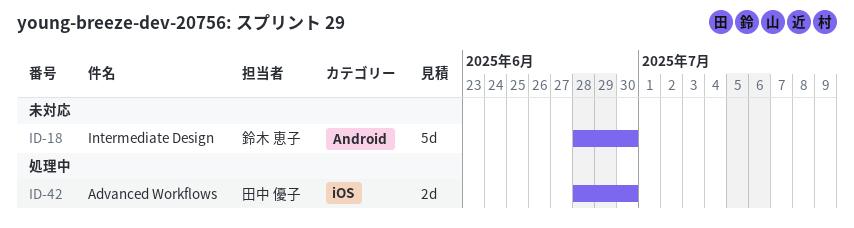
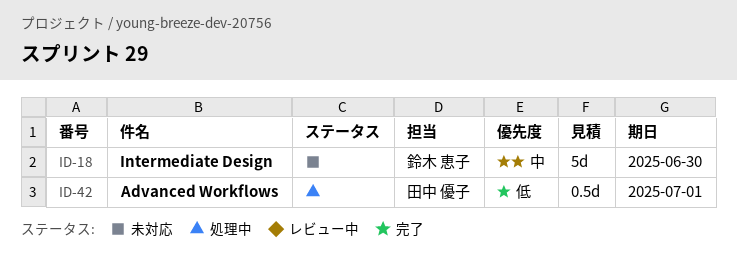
ID-42, estimate: 2d -> 0.5d
ID-42, due: Jun 30 -> Jul 1

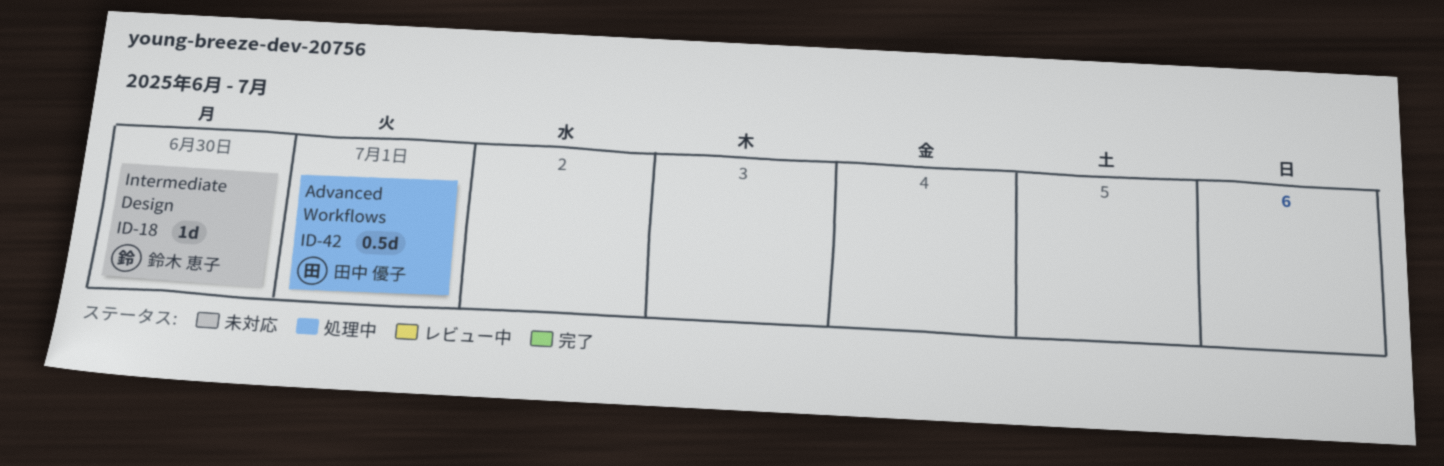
ID-18, estimate: 5d -> 1d

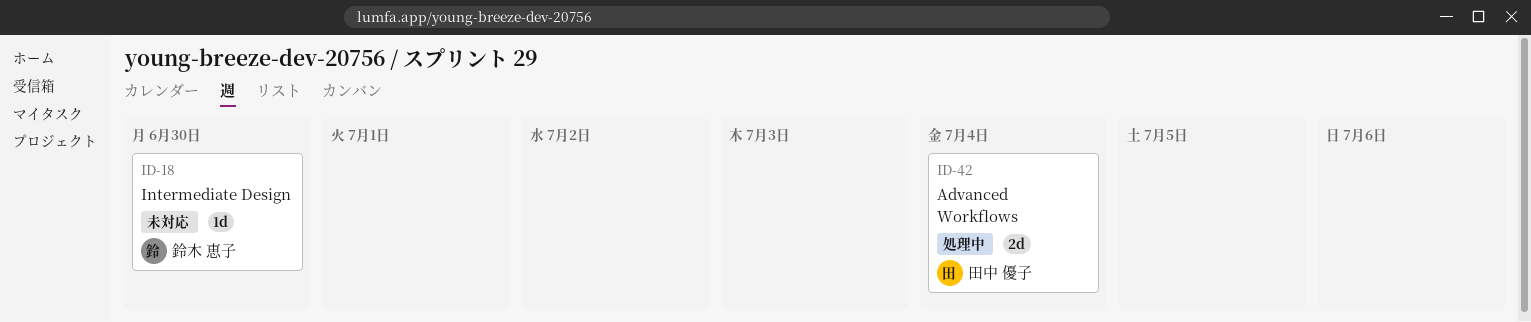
ID-42, estimate: 0.5d -> 2d
ID-42, due: Jul 1 -> Jul 4

